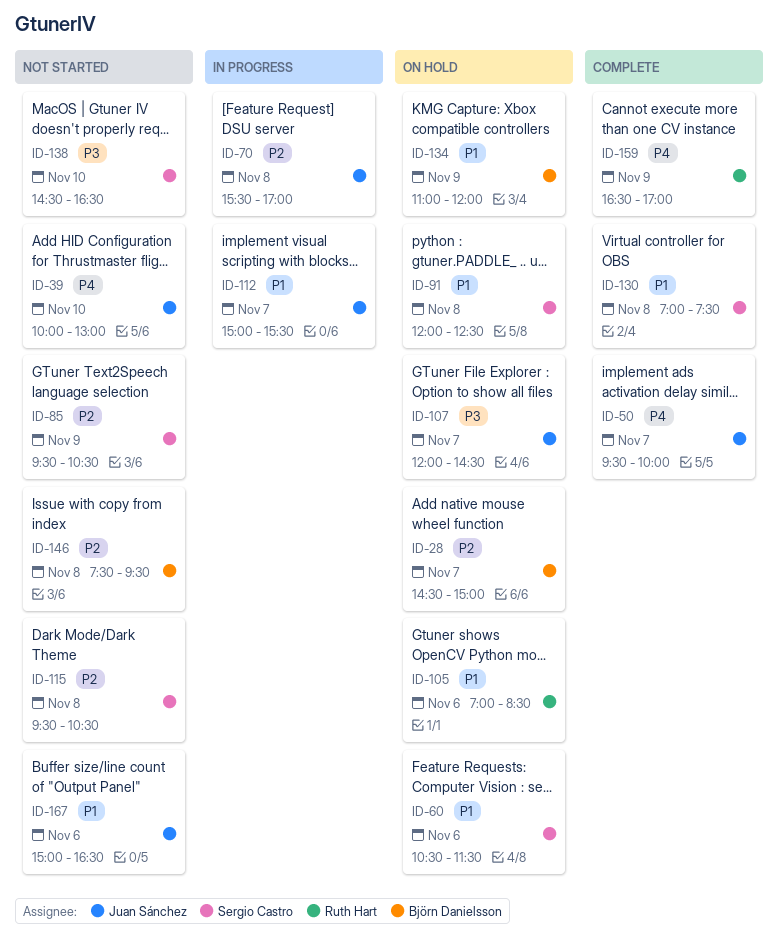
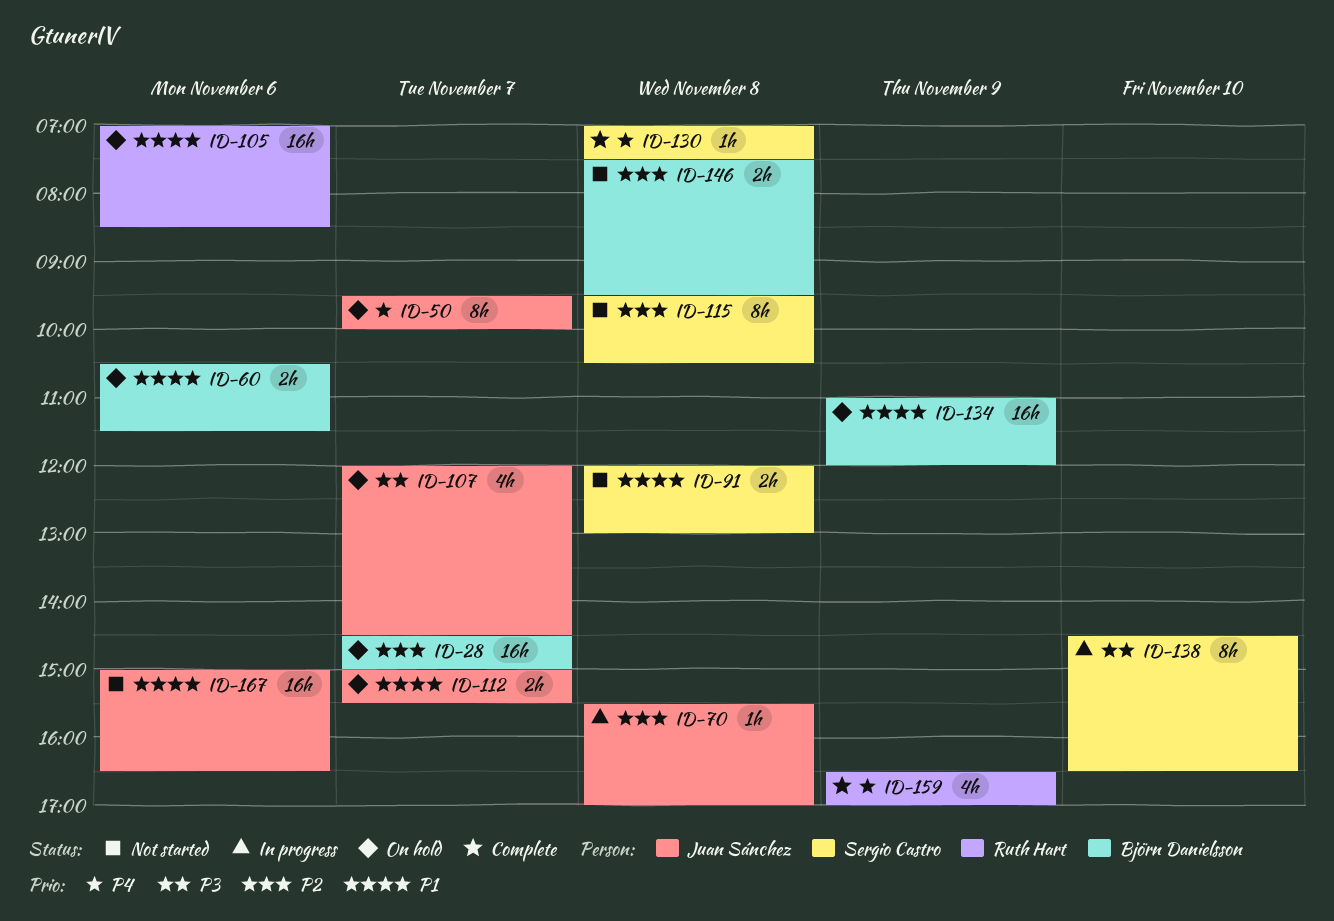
ID-39: present -> none
ID-50, status: Complete -> On hold
ID-60, owner: Sergio Castro -> Björn Danielsson
ID-85: present -> none
ID-91, status: On hold -> Not started
ID-91, ends: 12:30 -> 13:00
ID-112, status: In progress -> On hold
ID-130, priority: P1 -> P4
ID-138, status: Not started -> In progress

